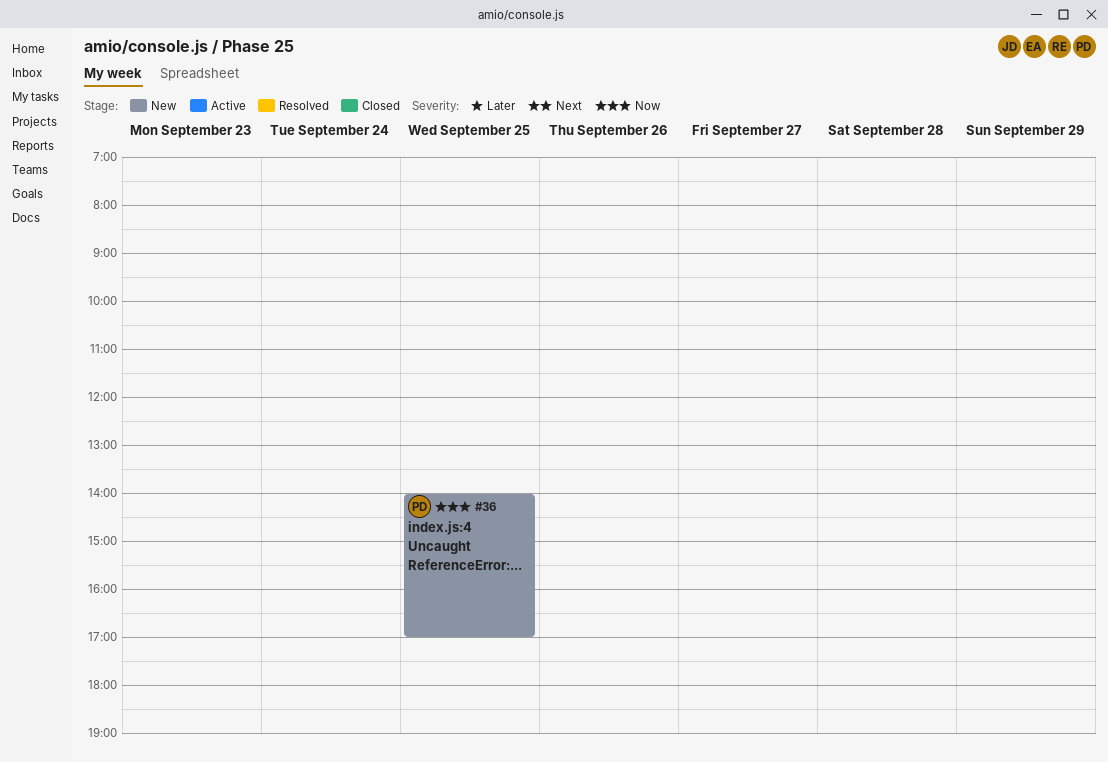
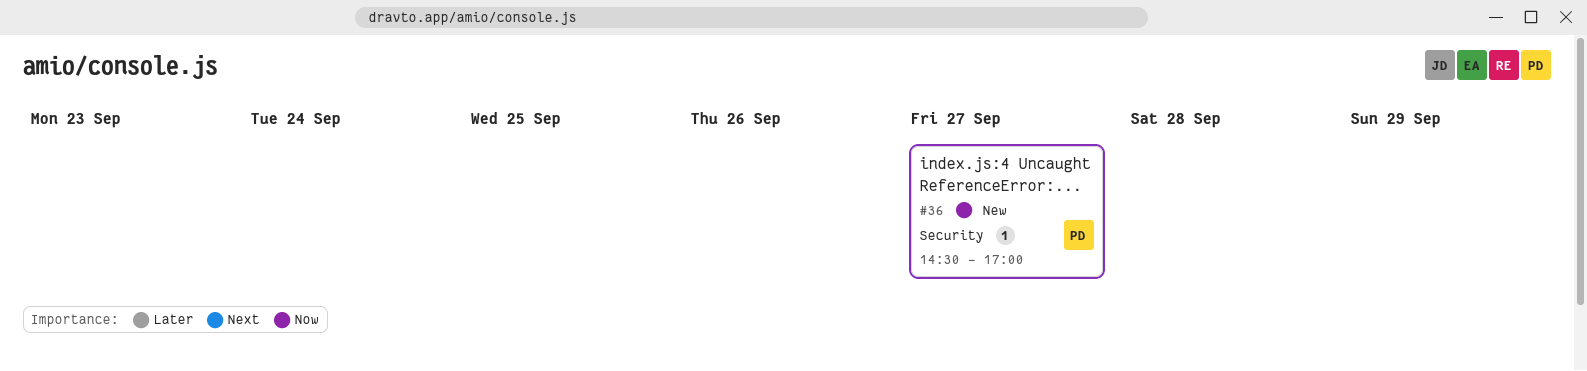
#36, day: Sep 25 -> Sep 27
#36, begins: 14:00 -> 14:30

